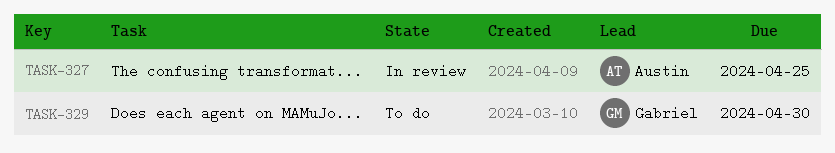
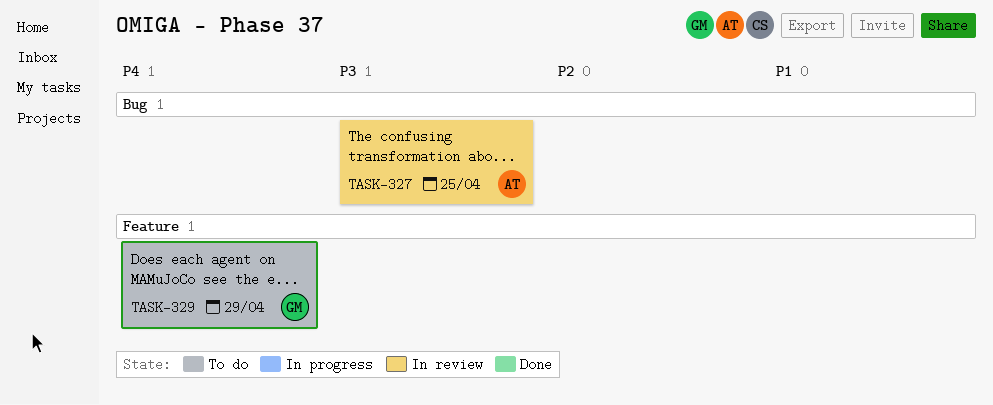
TASK-329, due: Apr 30 -> Apr 29

